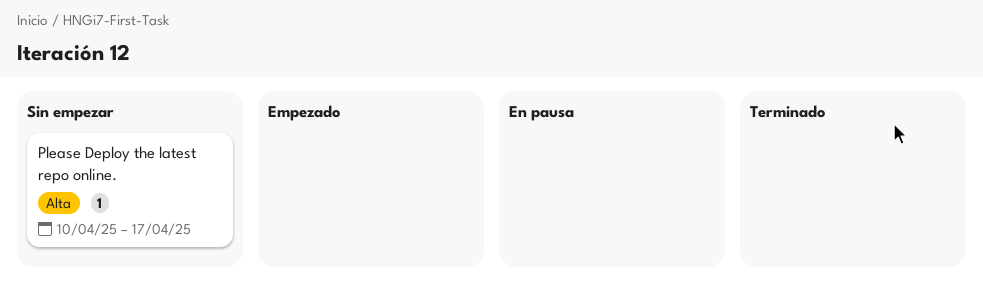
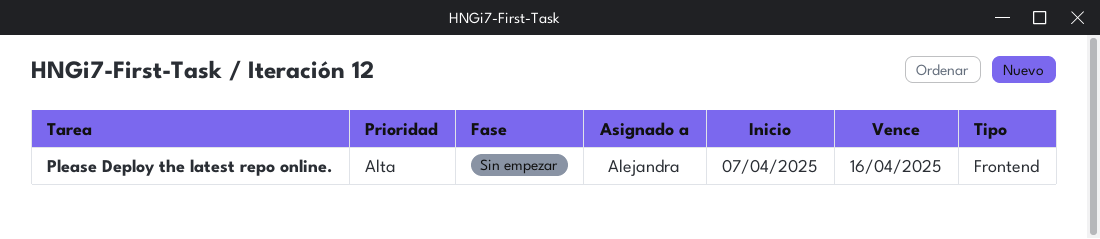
Please Deploy the latest repo online., start: Apr 10 -> Apr 7
Please Deploy the latest repo online., due: Apr 17 -> Apr 16

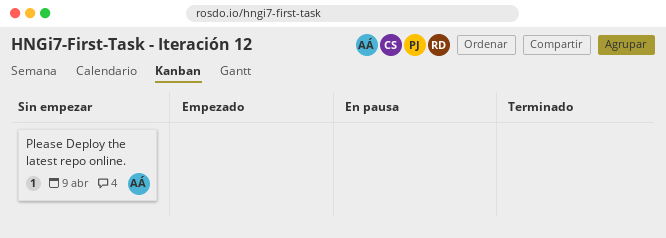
Please Deploy the latest repo online., due: Apr 16 -> Apr 9

